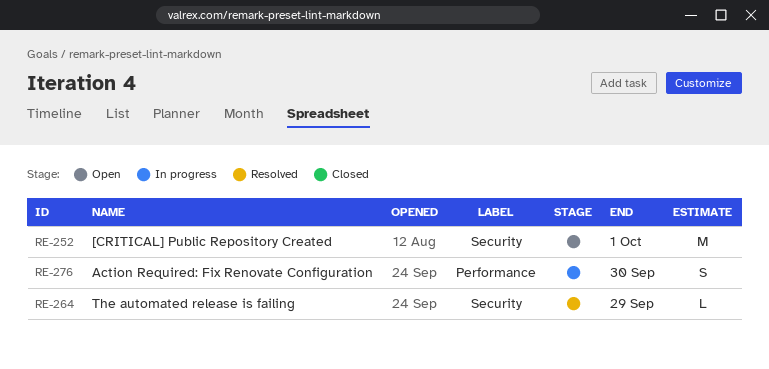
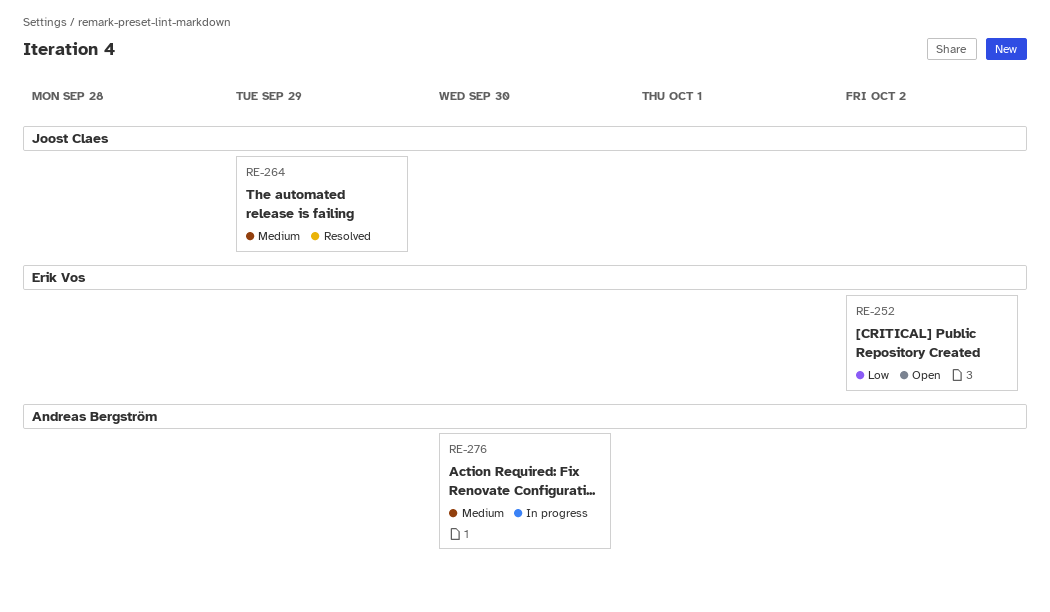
RE-252, due: Oct 1 -> Oct 2

